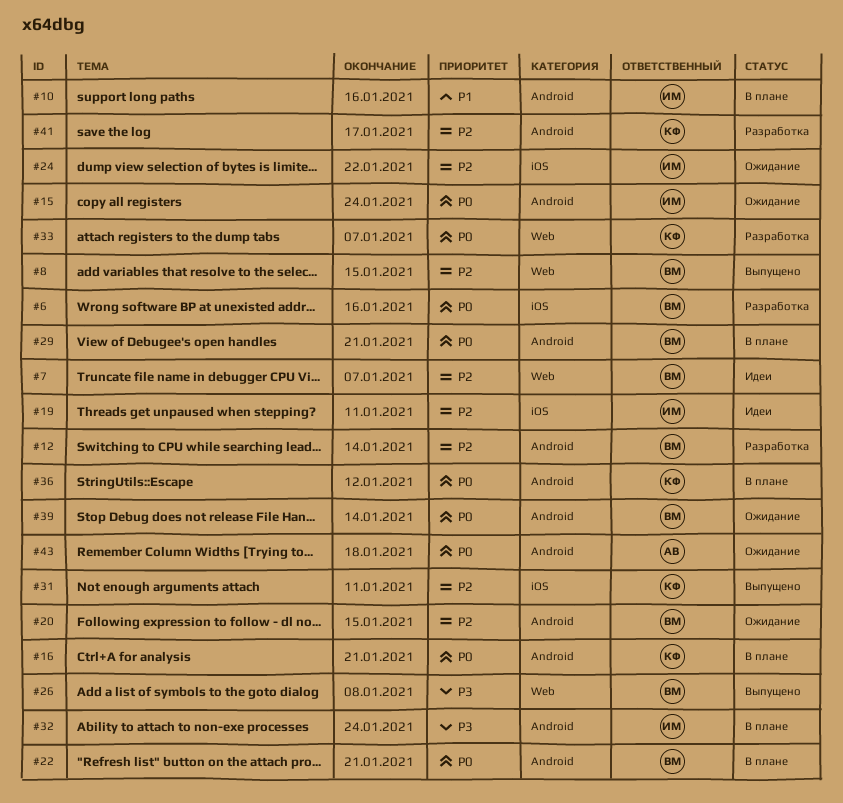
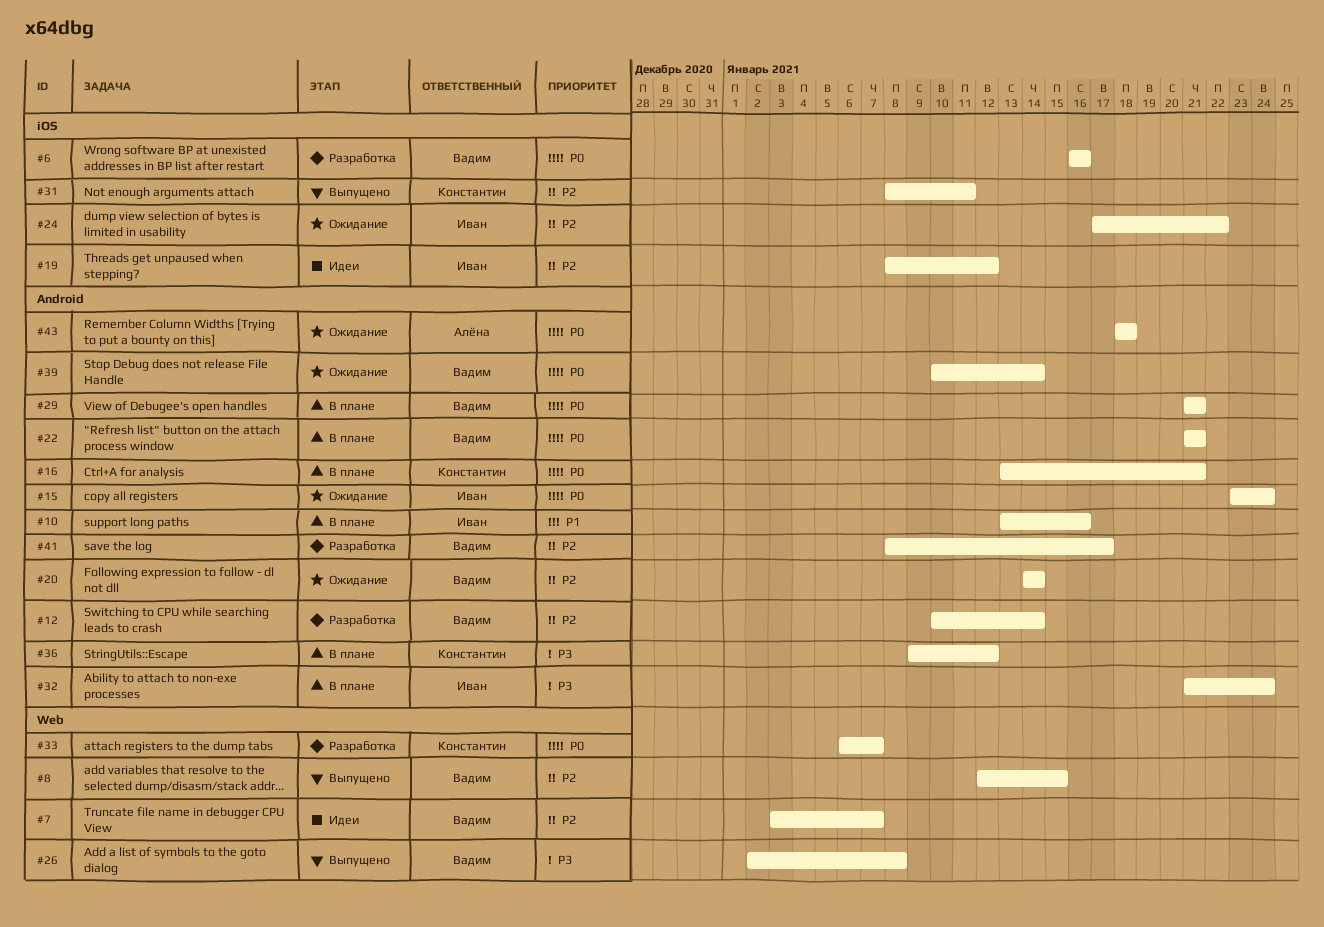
#19, due: Jan 11 -> Jan 12
#20, due: Jan 15 -> Jan 14
#36, priority: P0 -> P3
#41, owner: Константин -> Вадим

